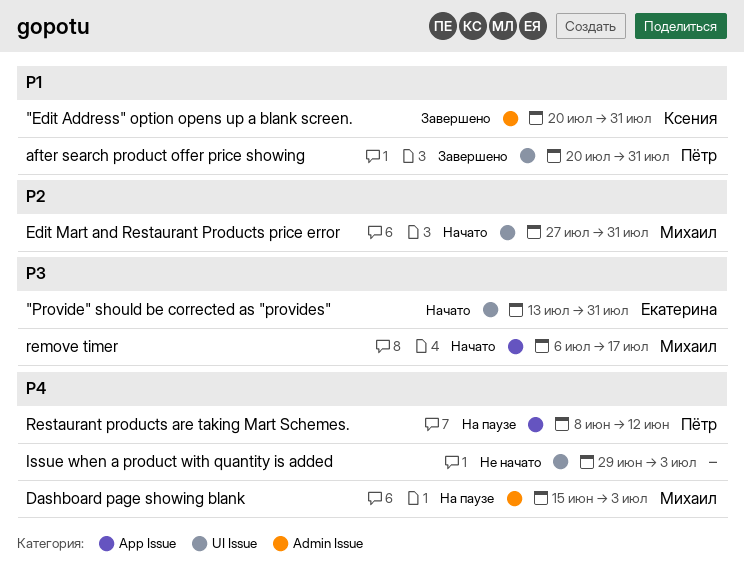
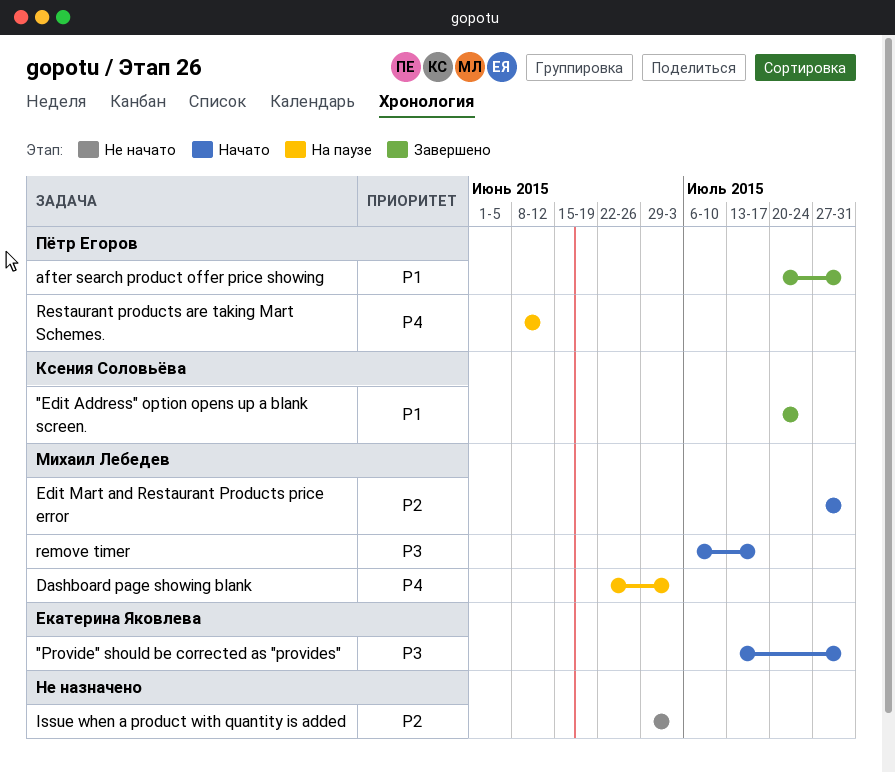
"Edit Address" option opens up a blank screen., due: Jul 31 -> Jul 24
Dashboard page showing blank, start: Jun 15 -> Jun 22
Issue when a product with quantity is added, priority: P4 -> P2

